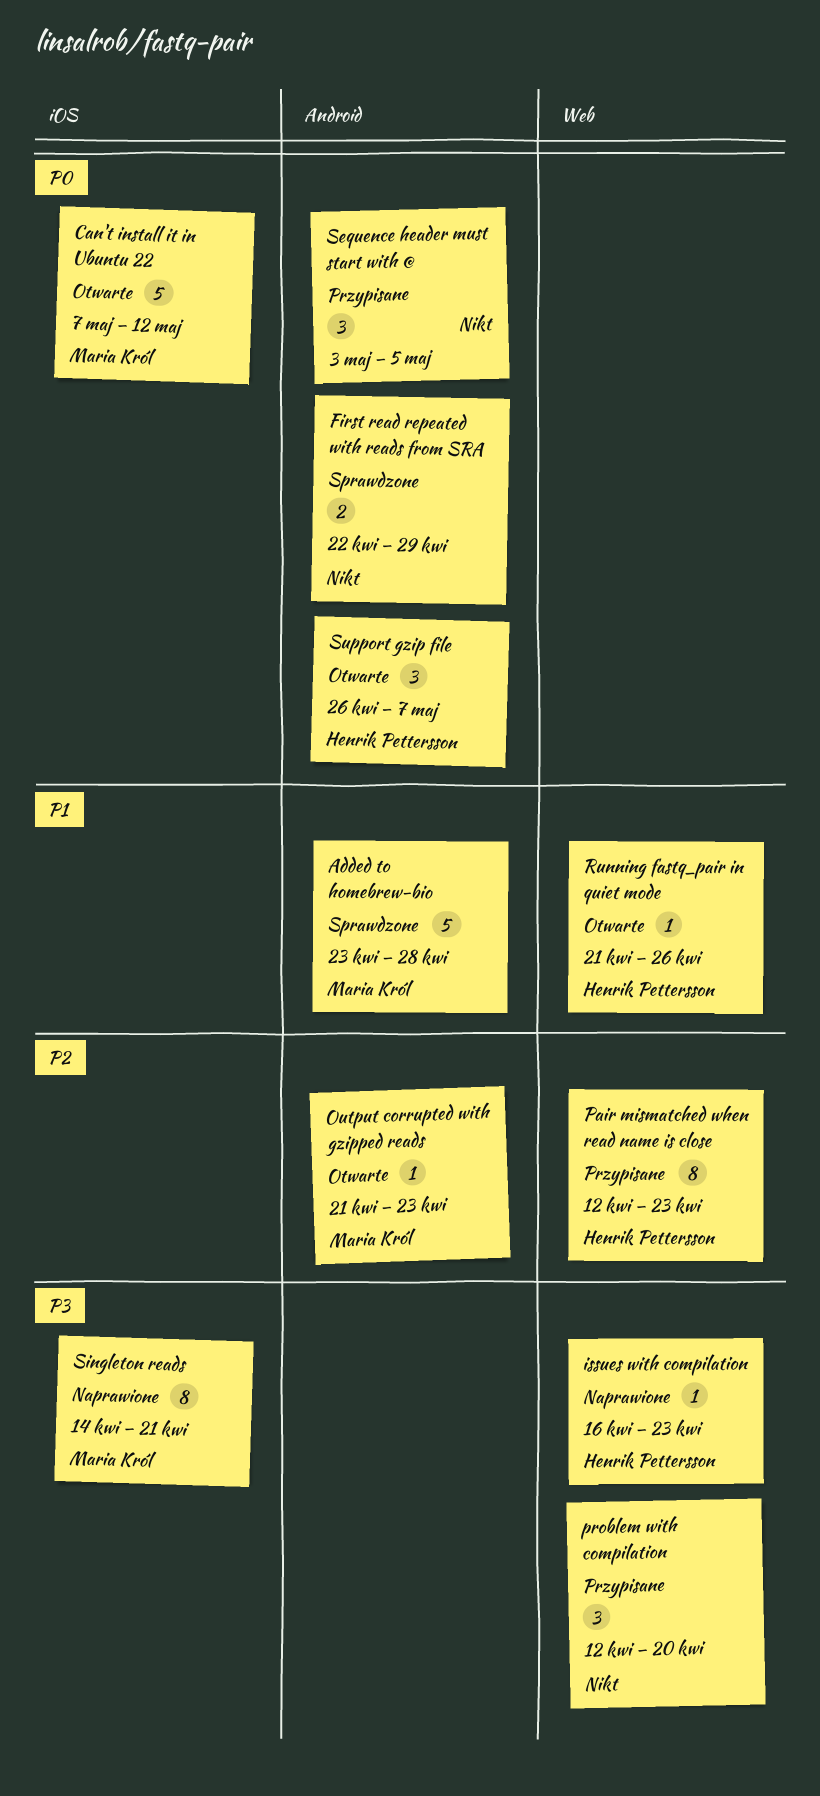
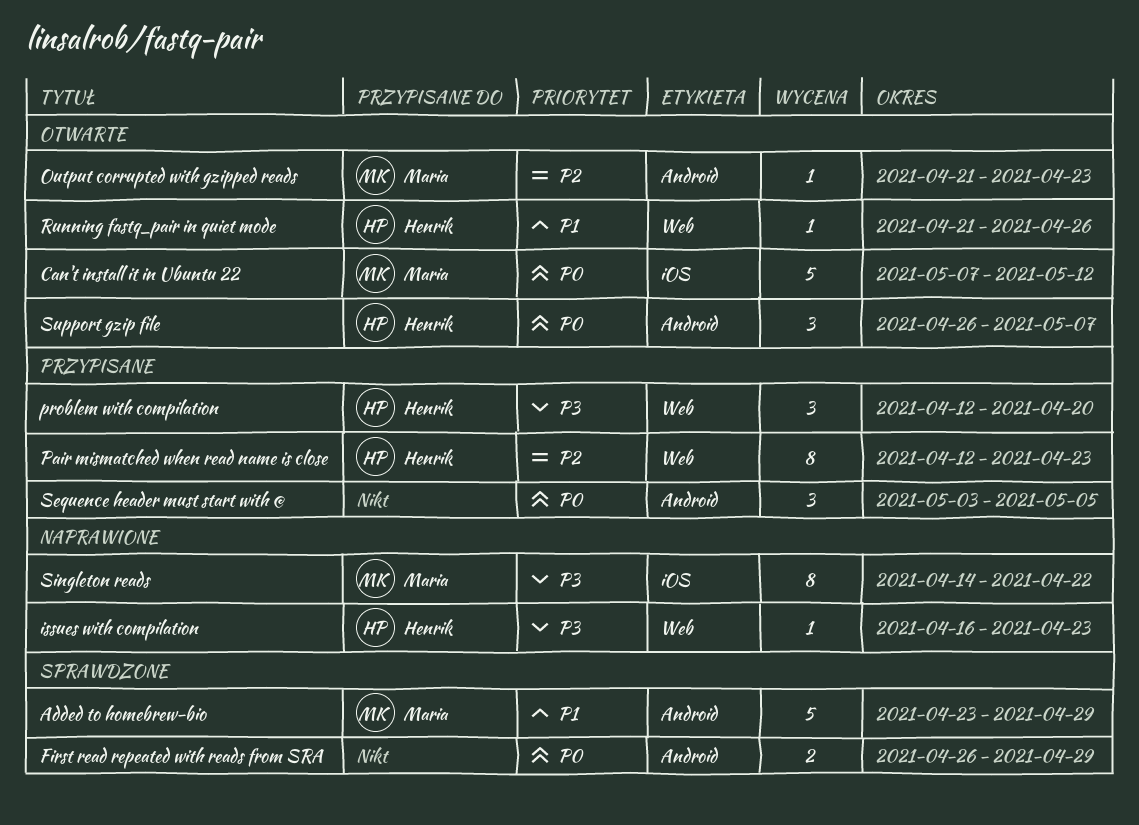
Added to homebrew-bio, due: Apr 28 -> Apr 29
First read repeated with reads from SRA, start: Apr 22 -> Apr 26
problem with compilation, owner: none -> Henrik Pettersson
Singleton reads, due: Apr 21 -> Apr 22

